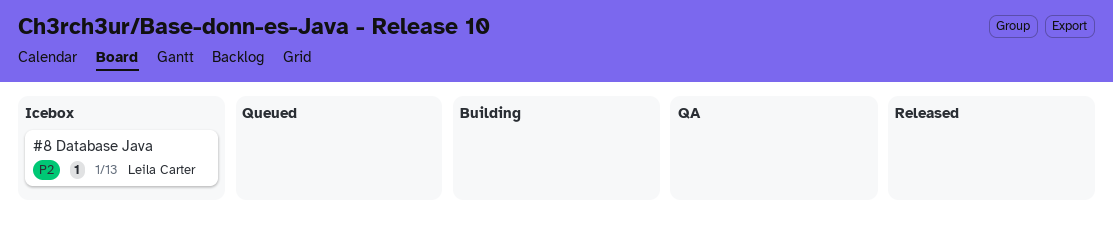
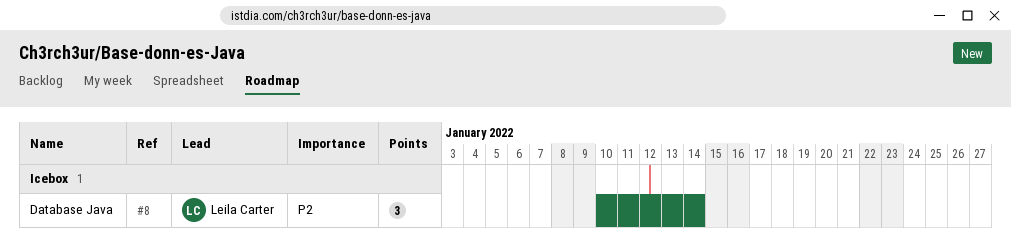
#8, estimate: 1 -> 3
#8, due: Jan 13 -> Jan 14

